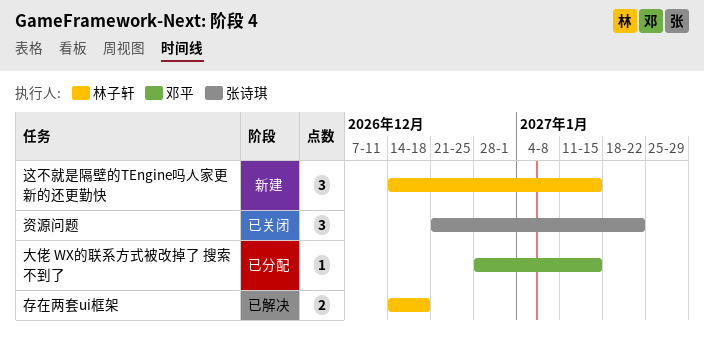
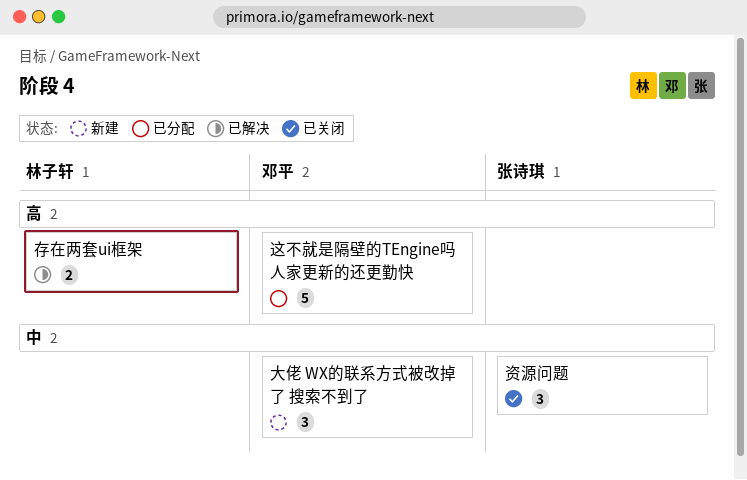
大佬 WX的联系方式被改掉了 搜索不到了, status: 已分配 -> 新建
大佬 WX的联系方式被改掉了 搜索不到了, estimate: 1 -> 3
这不就是隔壁的TEngine吗人家更新的还更勤快, status: 新建 -> 已分配
这不就是隔壁的TEngine吗人家更新的还更勤快, owner: 林子轩 -> 邓平
这不就是隔壁的TEngine吗人家更新的还更勤快, estimate: 3 -> 5

